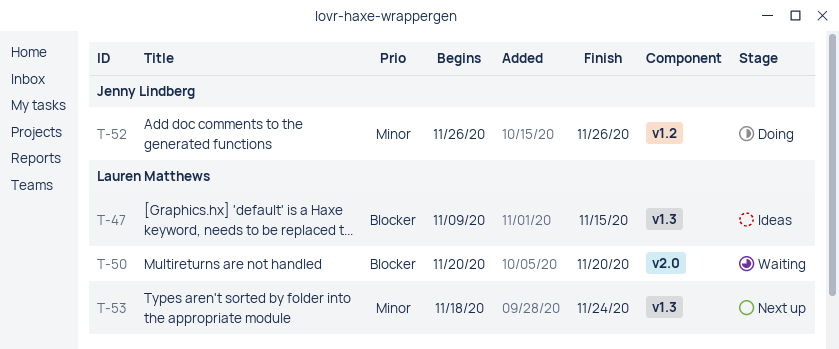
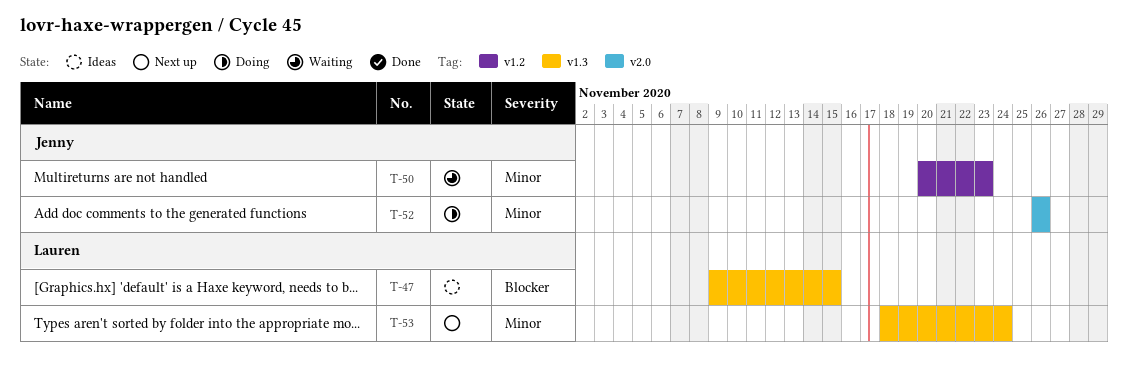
T-50, owner: Lauren Matthews -> Jenny Lindberg
T-50, priority: Blocker -> Minor
T-50, label: v2.0 -> v1.2
T-50, due: Nov 20 -> Nov 23
T-52, label: v1.2 -> v2.0

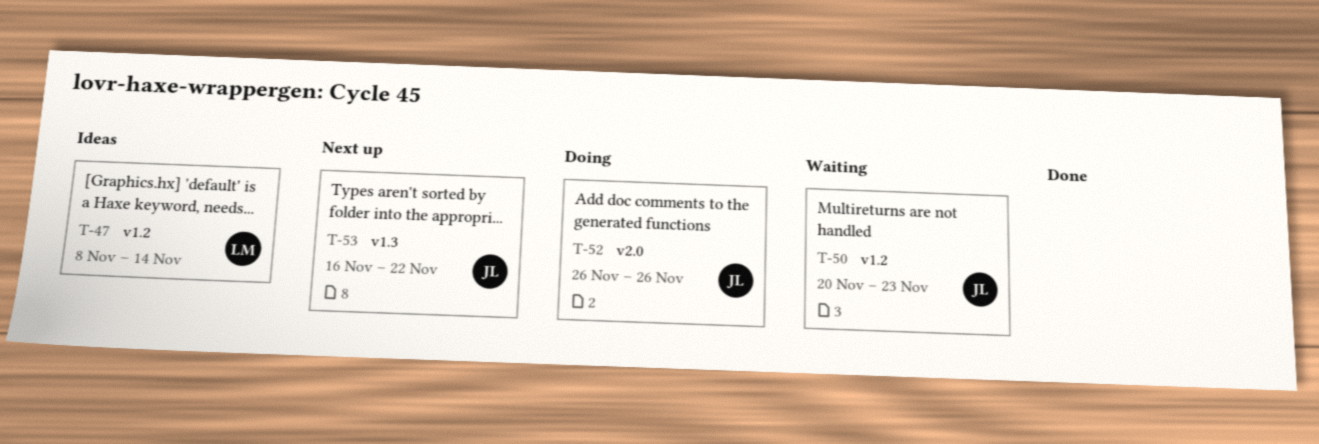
T-47, label: v1.3 -> v1.2
T-47, start: Nov 9 -> Nov 8
T-47, due: Nov 15 -> Nov 14
T-53, owner: Lauren -> Jenny
T-53, start: Nov 18 -> Nov 16
T-53, due: Nov 24 -> Nov 22

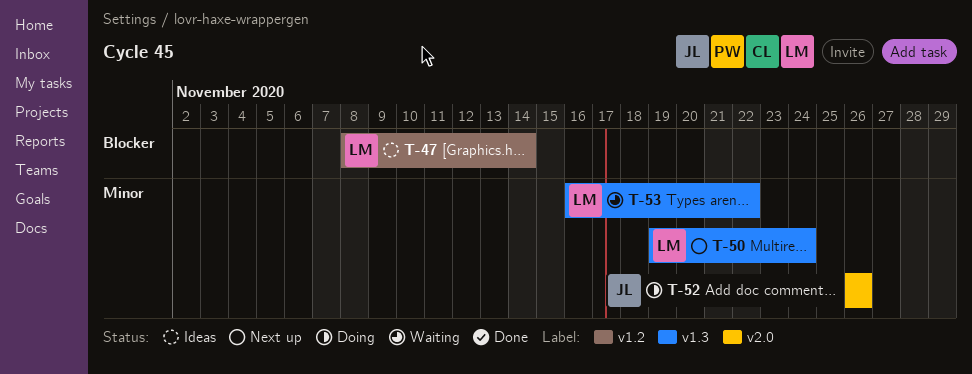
T-50, status: Waiting -> Next up
T-50, owner: JL -> LM
T-50, label: v1.2 -> v1.3
T-50, start: Nov 20 -> Nov 19
T-50, due: Nov 23 -> Nov 24
T-53, status: Next up -> Waiting
T-53, owner: JL -> LM

